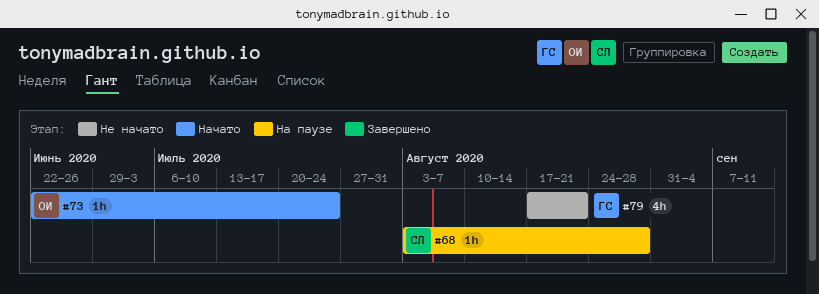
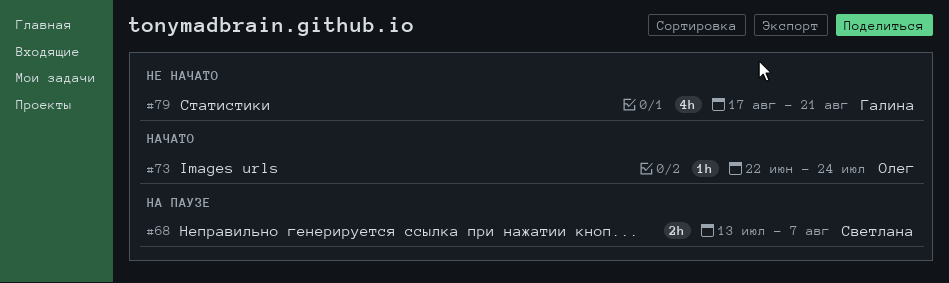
#68, estimate: 1h -> 2h
#68, start: Aug 3 -> Jul 13
#68, due: Aug 28 -> Aug 7

